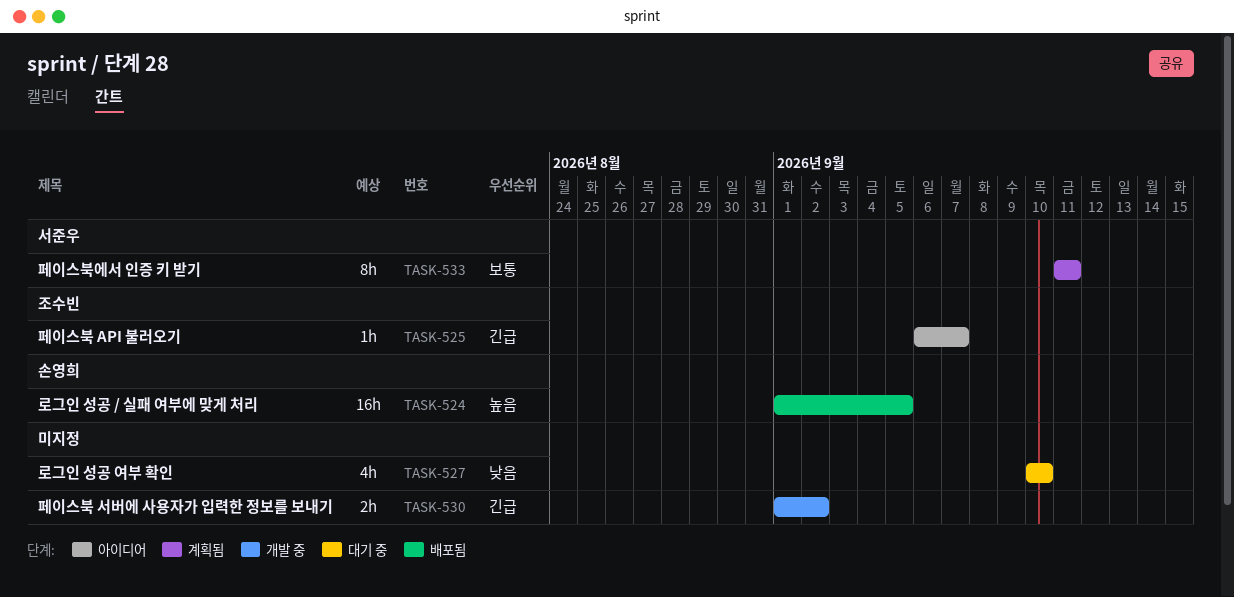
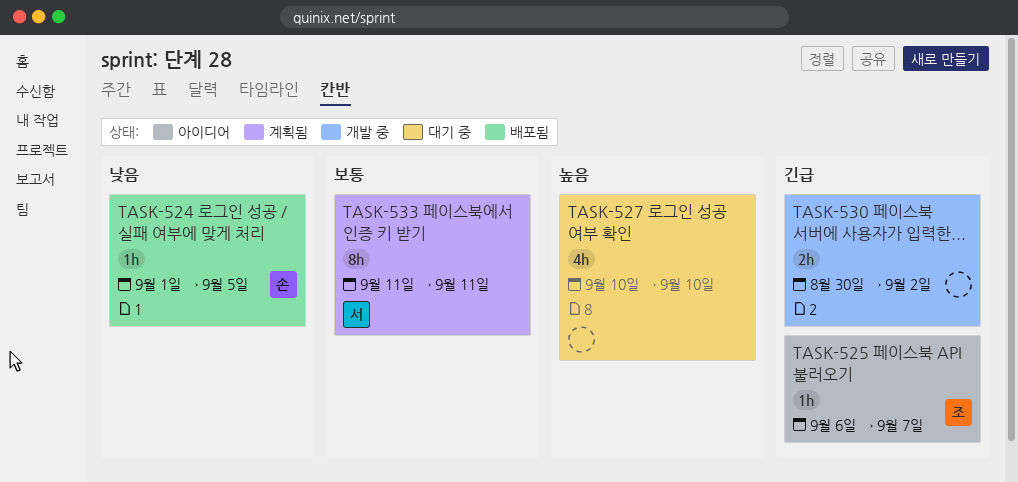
TASK-524, priority: 높음 -> 낮음
TASK-524, estimate: 16h -> 1h
TASK-527, priority: 낮음 -> 높음
TASK-530, start: Sep 1 -> Aug 30

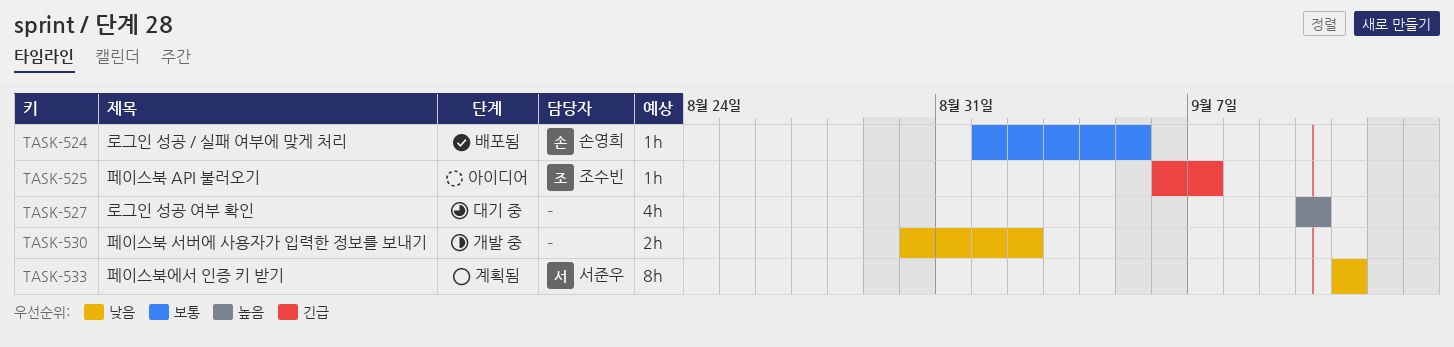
TASK-524, priority: 낮음 -> 보통
TASK-530, priority: 긴급 -> 낮음
TASK-533, priority: 보통 -> 낮음

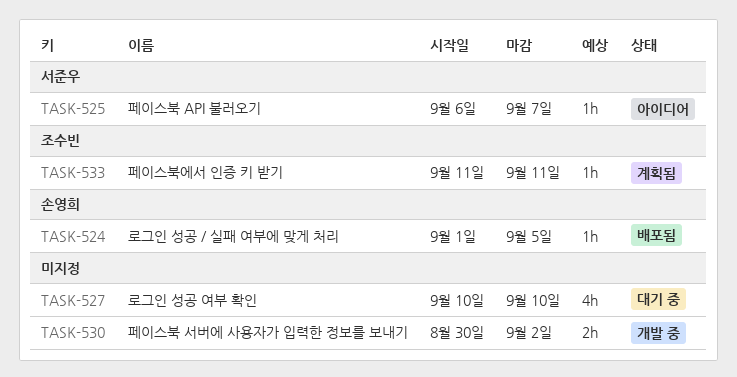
TASK-525, owner: 조수빈 -> 서준우
TASK-533, owner: 서준우 -> 조수빈
TASK-533, estimate: 8h -> 1h

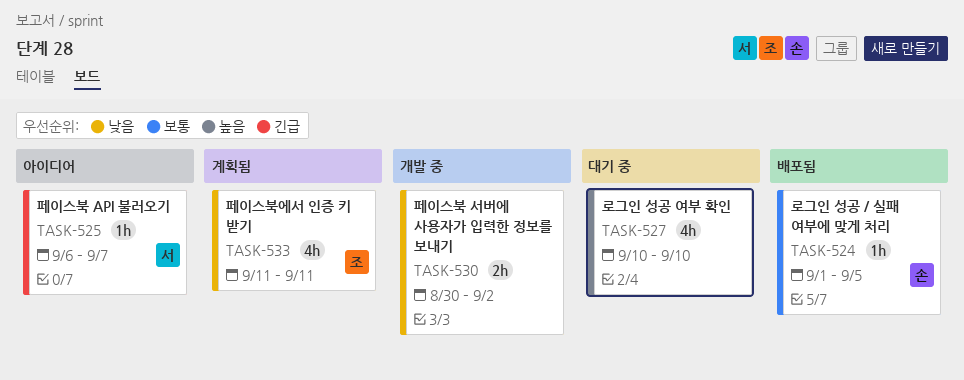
TASK-533, estimate: 1h -> 4h

